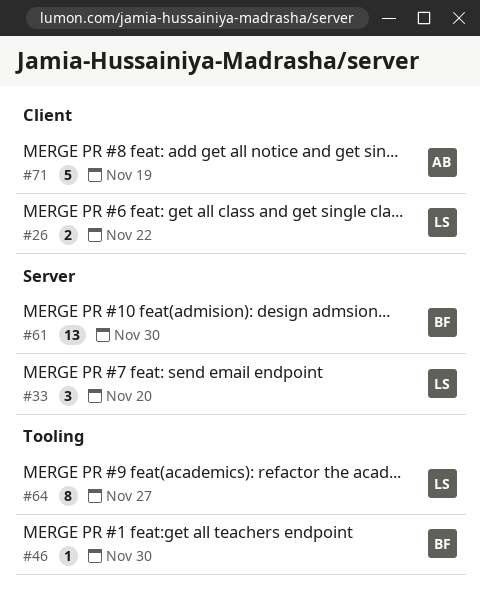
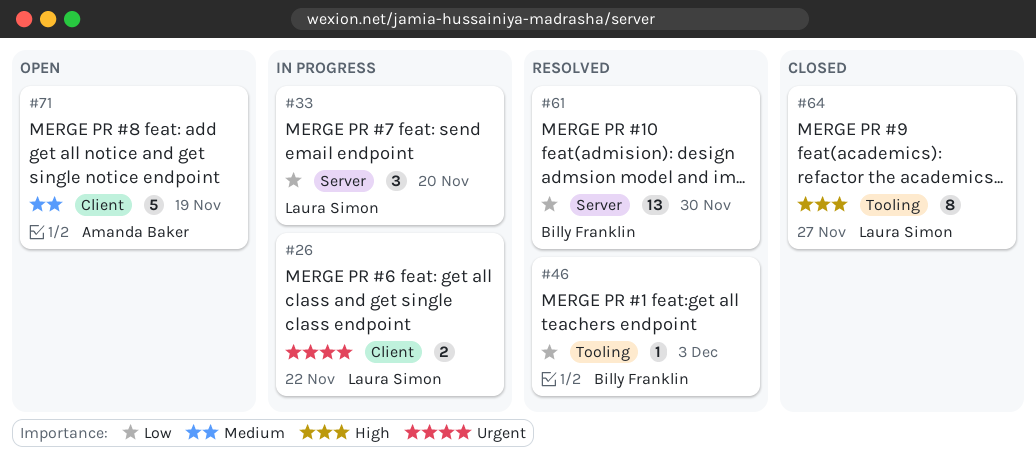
#46, due: Nov 30 -> Dec 3

